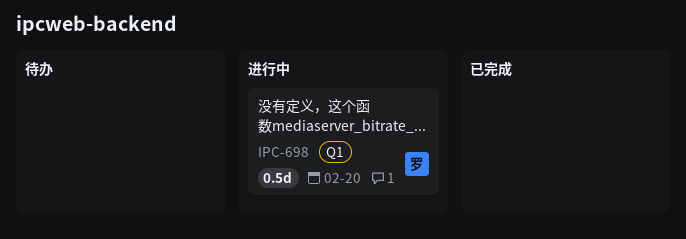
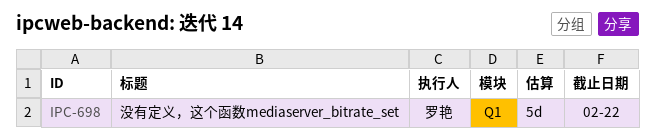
IPC-698, estimate: 0.5d -> 5d
IPC-698, due: Feb 20 -> Feb 22

